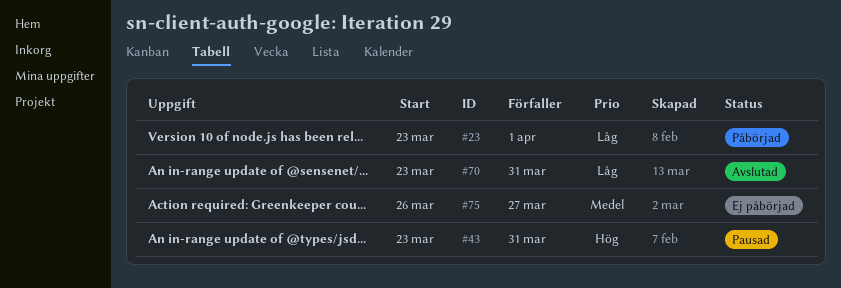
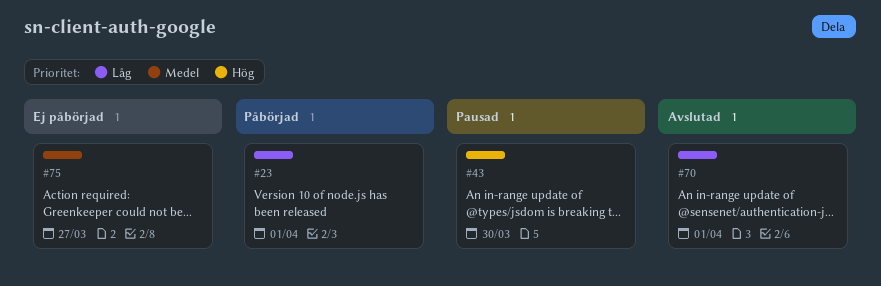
#43, due: Mar 31 -> Mar 30
#70, due: Mar 31 -> Apr 1

